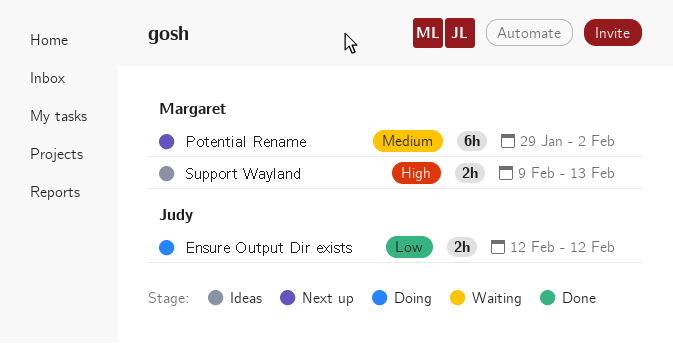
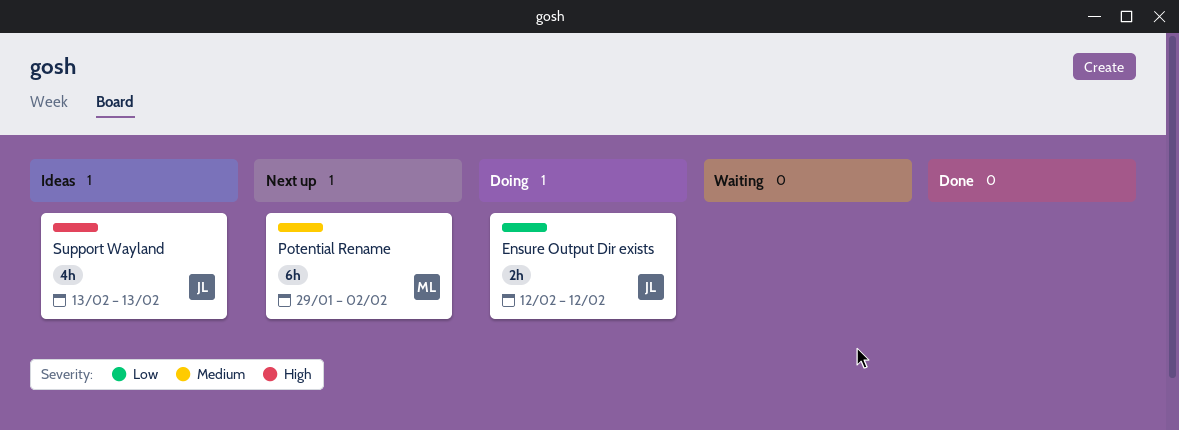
Support Wayland, owner: Margaret -> Judy
Support Wayland, estimate: 2h -> 4h
Support Wayland, start: Feb 9 -> Feb 13

